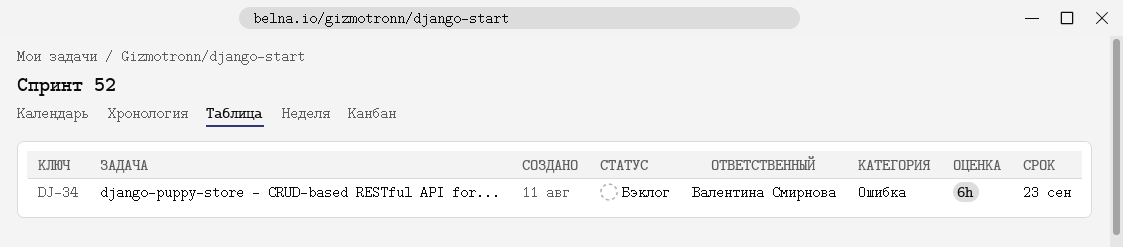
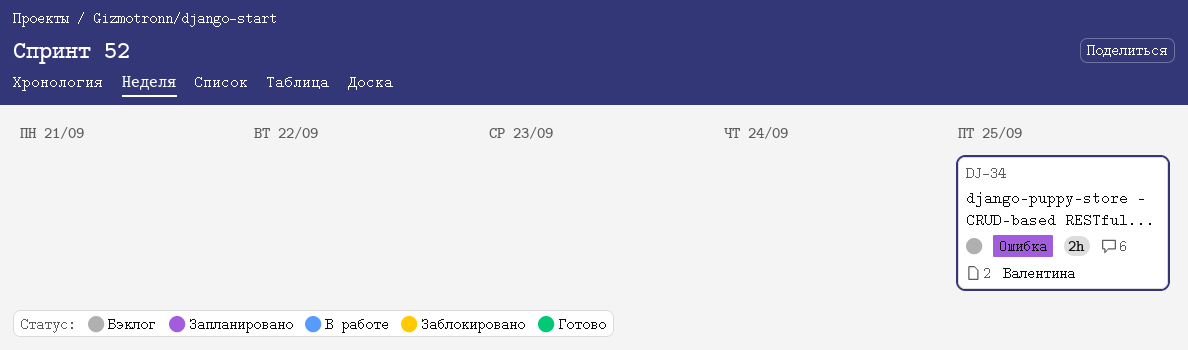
DJ-34, estimate: 6h -> 2h
DJ-34, due: Sep 23 -> Sep 25

